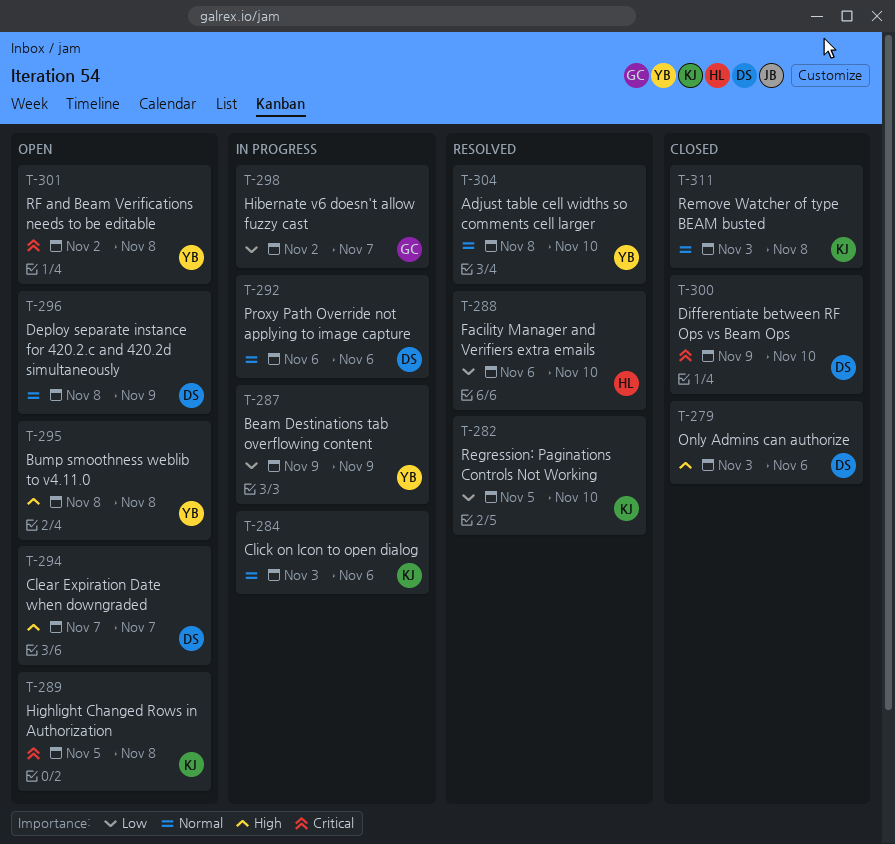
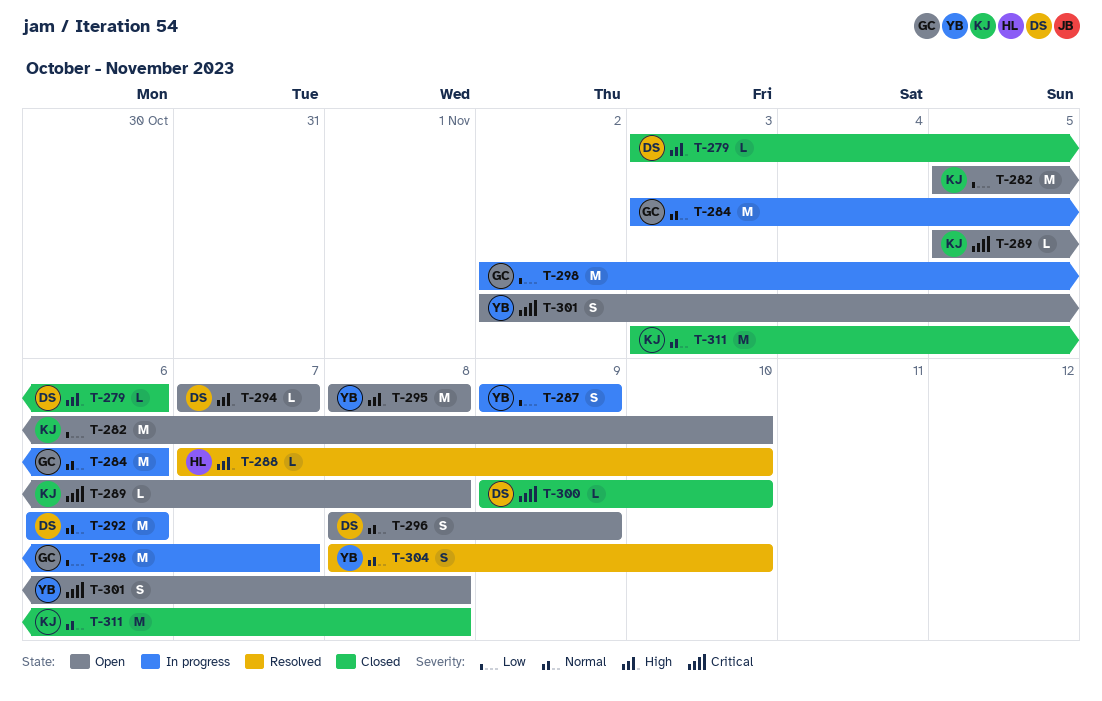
T-282, status: Resolved -> Open
T-284, owner: KJ -> GC
T-288, priority: Low -> High
T-288, start: Nov 6 -> Nov 7

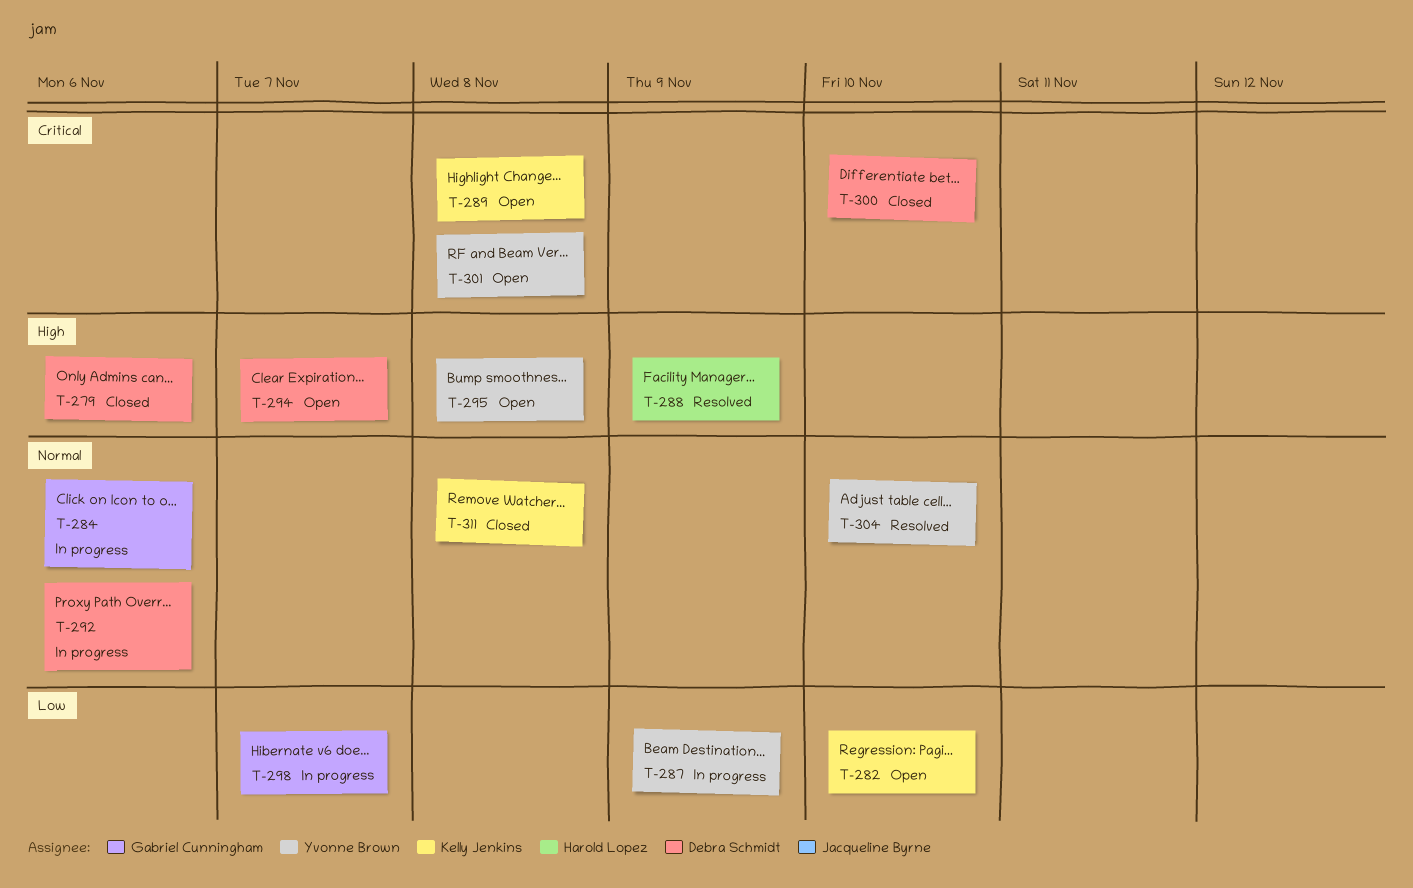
T-288, due: Nov 10 -> Nov 9
T-296: present -> none

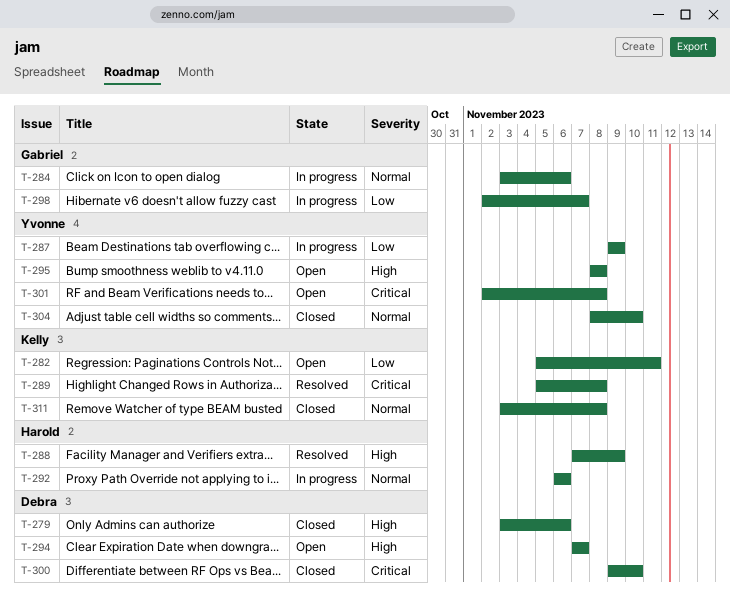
T-282, due: Nov 10 -> Nov 11
T-289, status: Open -> Resolved
T-292, owner: Debra Schmidt -> Harold Lopez
T-304, status: Resolved -> Closed

